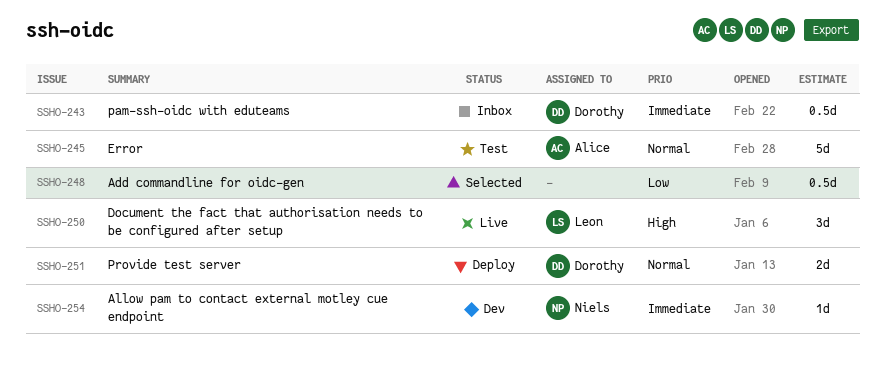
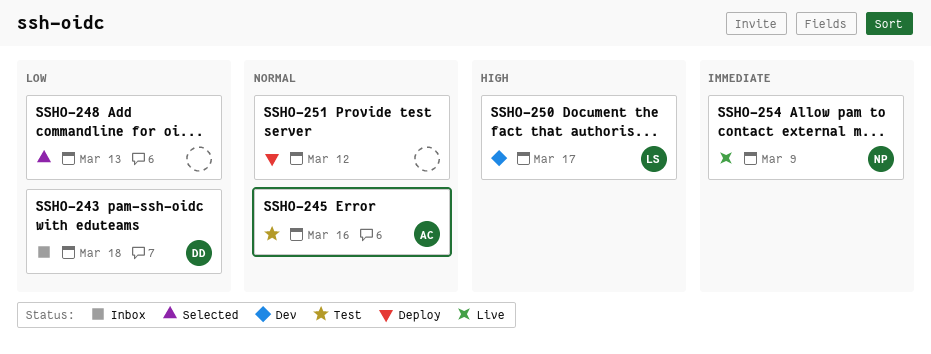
SSHO-243, priority: Immediate -> Low
SSHO-250, status: Live -> Dev
SSHO-251, owner: Dorothy -> none
SSHO-254, status: Dev -> Live

